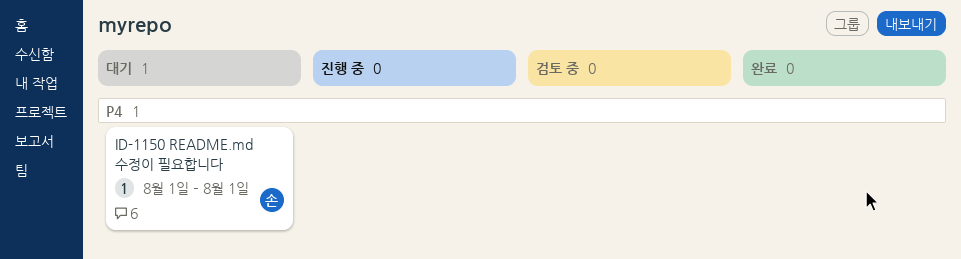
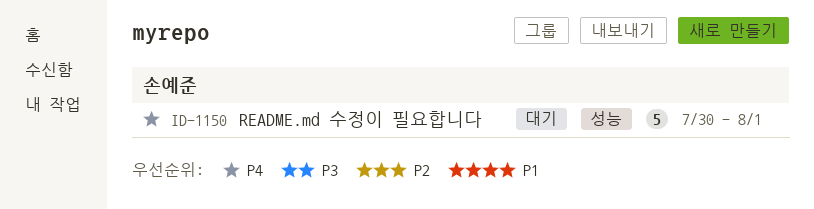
ID-1150, estimate: 1 -> 5
ID-1150, start: Aug 1 -> Jul 30

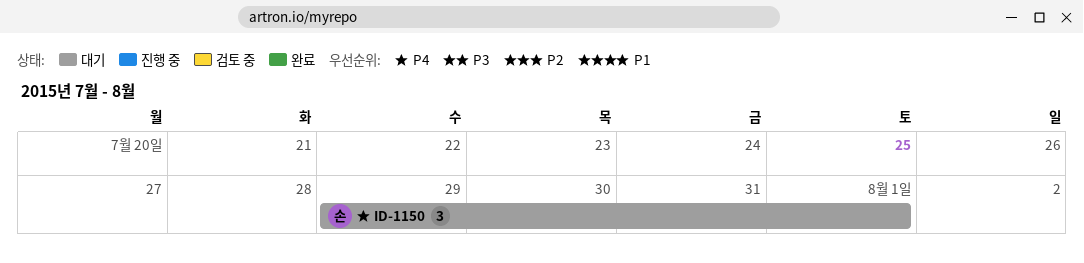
ID-1150, estimate: 5 -> 3
ID-1150, start: Jul 30 -> Jul 29

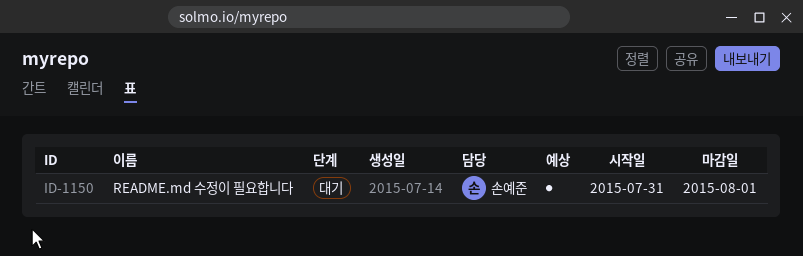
ID-1150, estimate: 3 -> 1
ID-1150, start: Jul 29 -> Jul 31

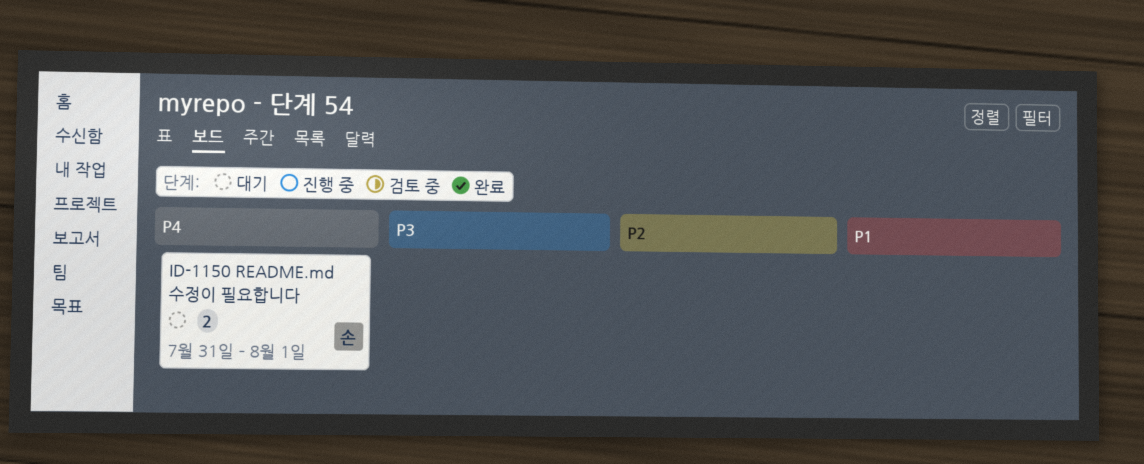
ID-1150, estimate: 1 -> 2

